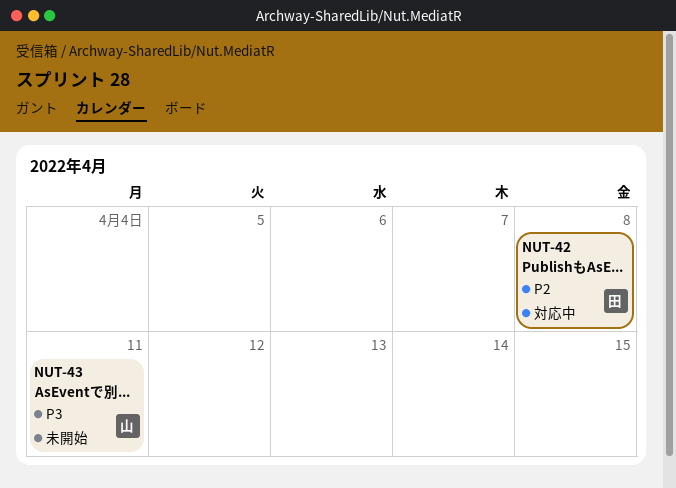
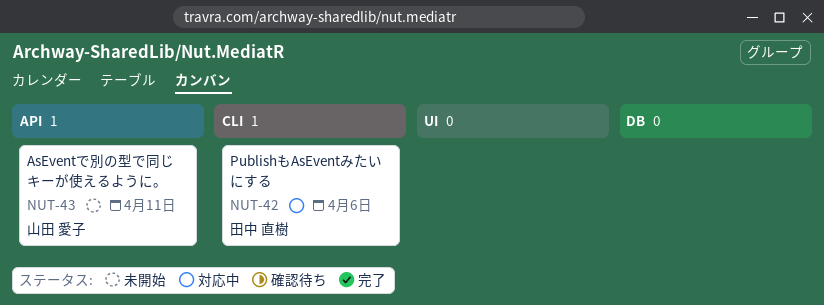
NUT-42, due: Apr 8 -> Apr 6

